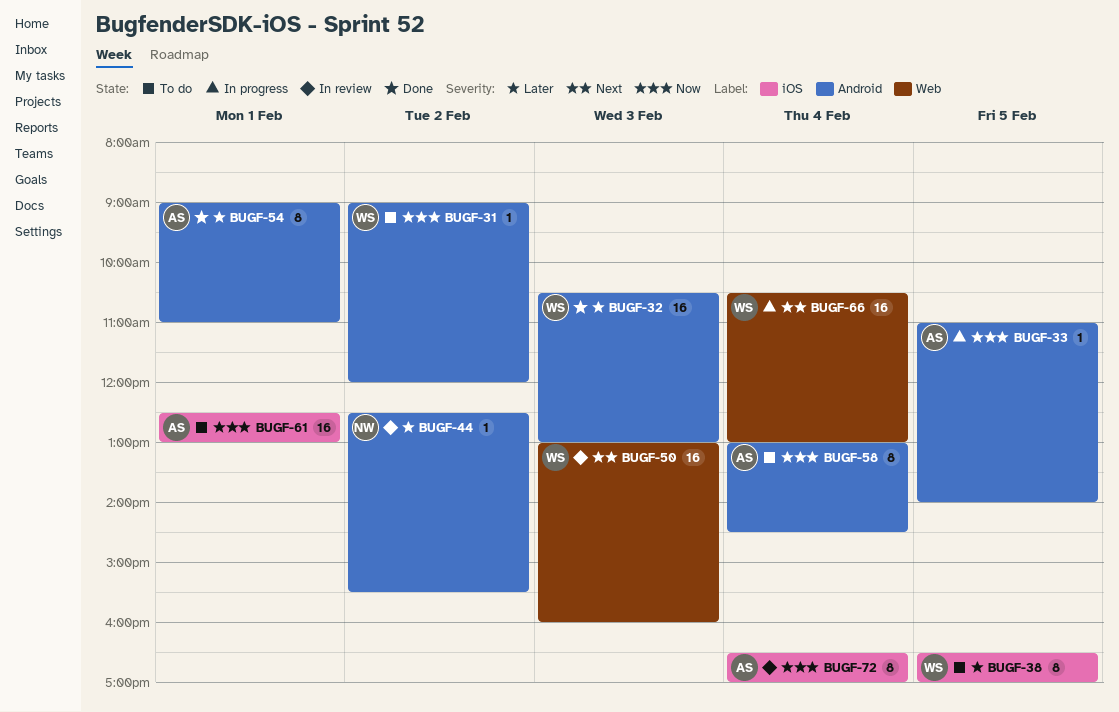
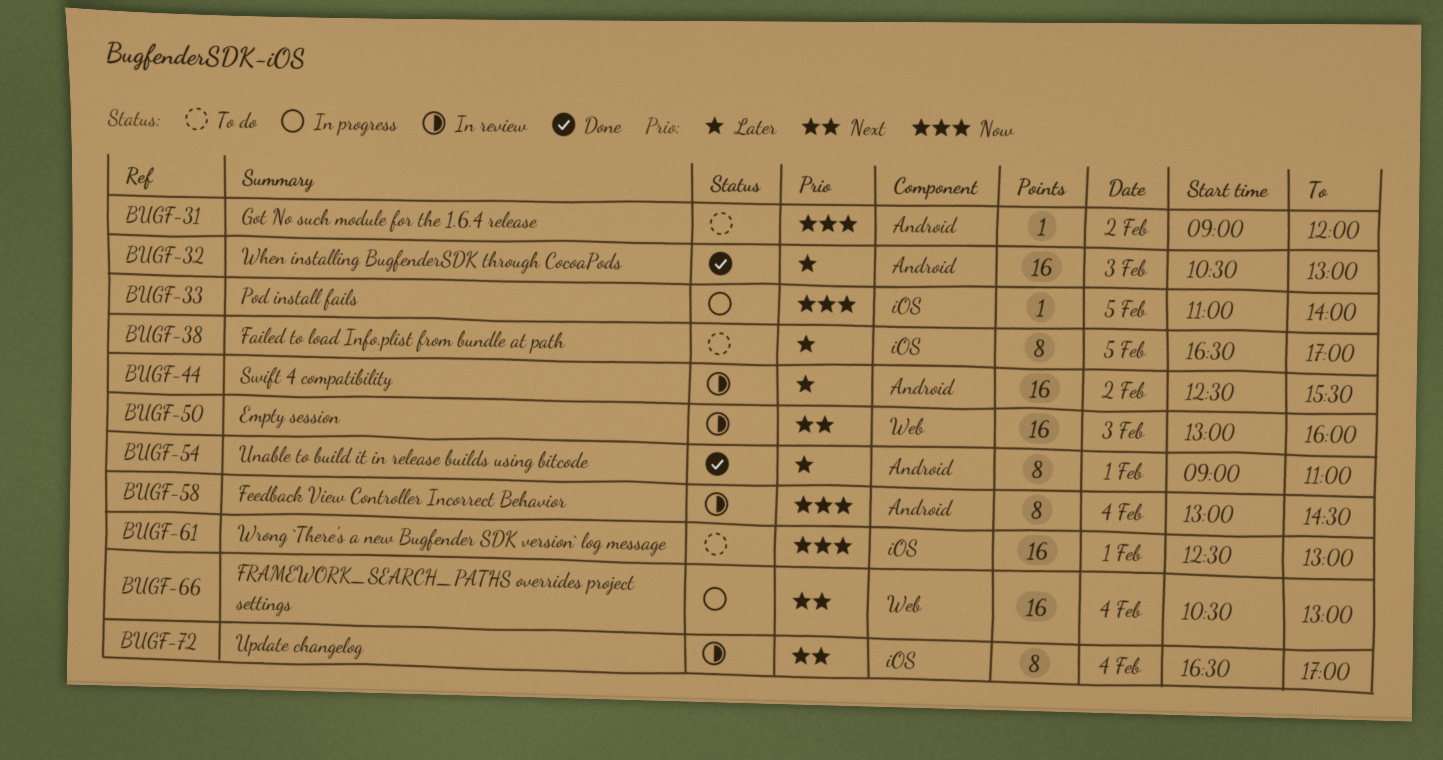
BUGF-33, label: Android -> iOS
BUGF-44, estimate: 1 -> 16
BUGF-58, status: To do -> In review
BUGF-72, priority: Now -> Next

